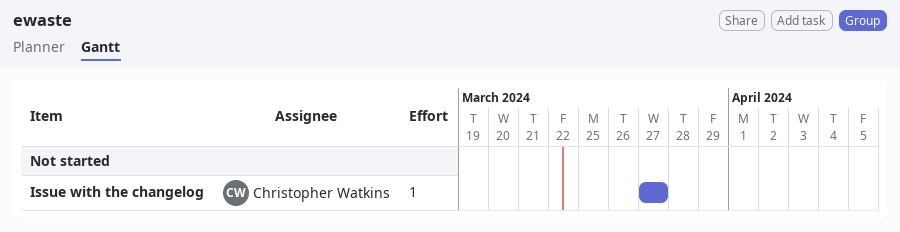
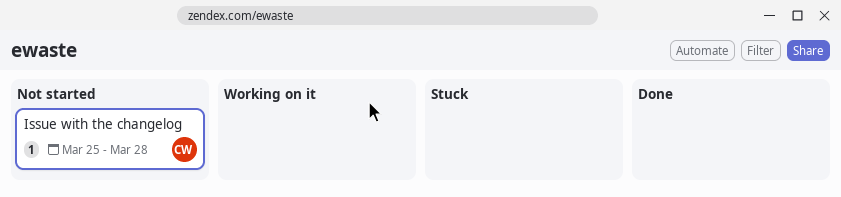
Issue with the changelog, start: Mar 27 -> Mar 25
Issue with the changelog, due: Mar 27 -> Mar 28

